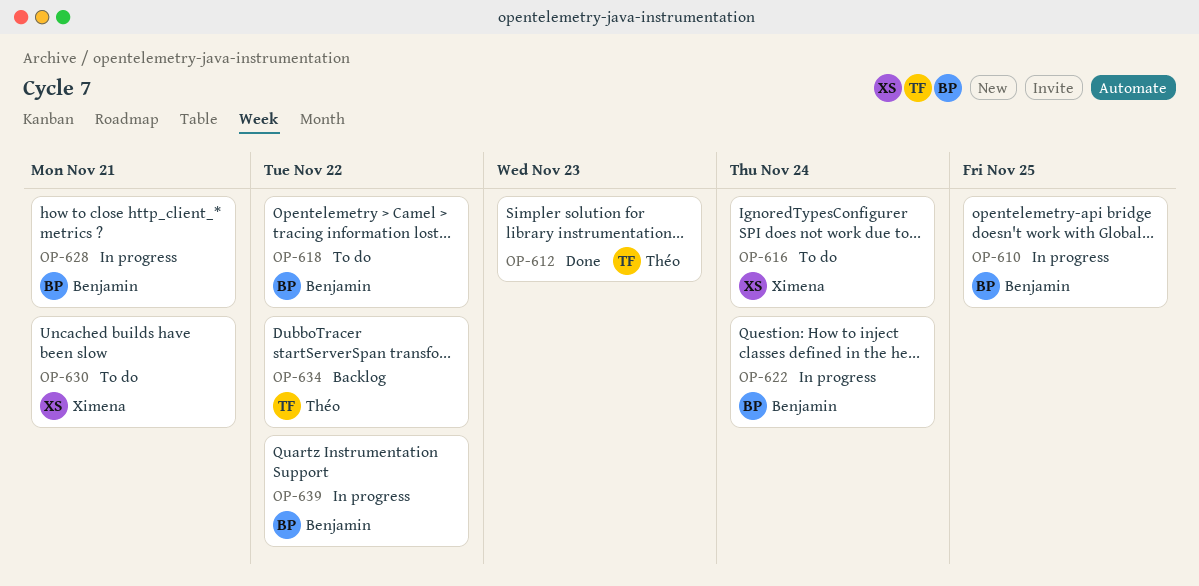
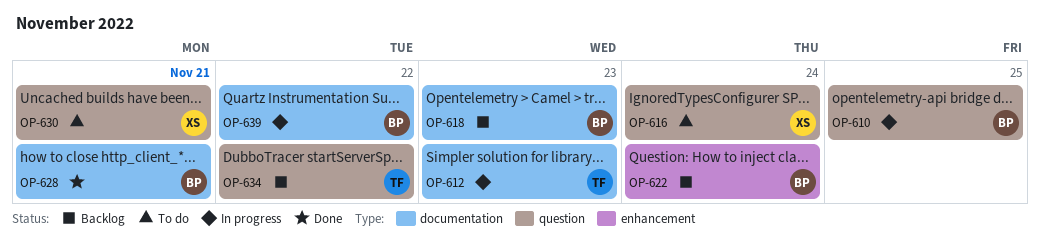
OP-612, status: Done -> In progress
OP-618, status: To do -> Backlog
OP-618, due: Nov 22 -> Nov 23
OP-622, status: In progress -> Backlog
OP-628, status: In progress -> Done

